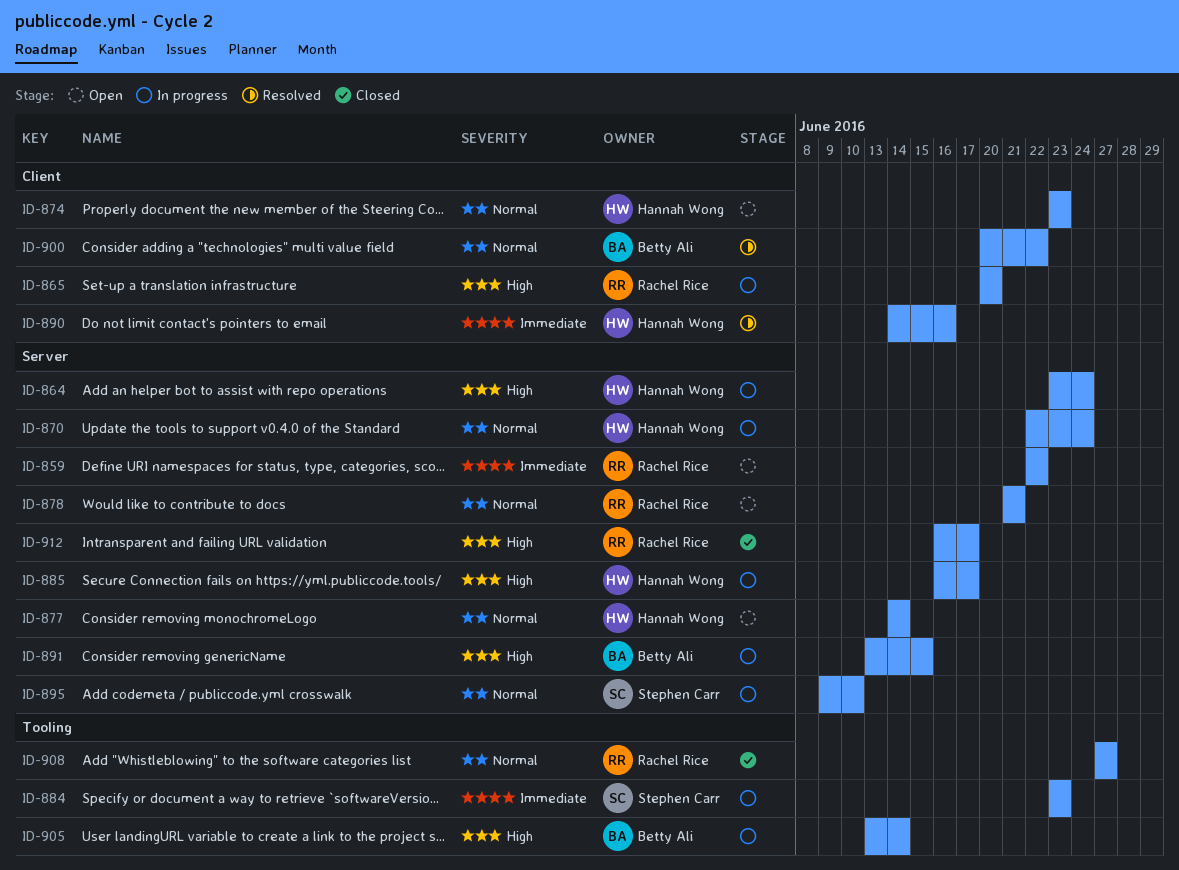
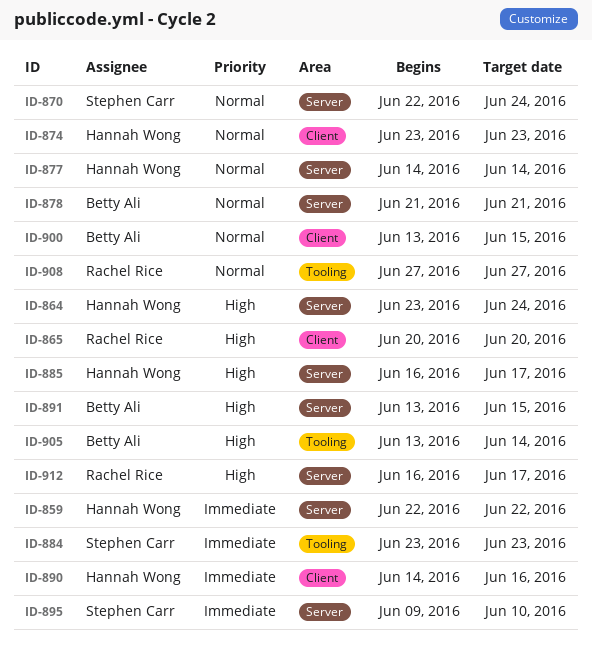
ID-859, owner: Rachel Rice -> Hannah Wong
ID-870, owner: Hannah Wong -> Stephen Carr
ID-878, owner: Rachel Rice -> Betty Ali
ID-895, priority: Normal -> Immediate
ID-900, start: Jun 20 -> Jun 13
ID-900, due: Jun 22 -> Jun 15

